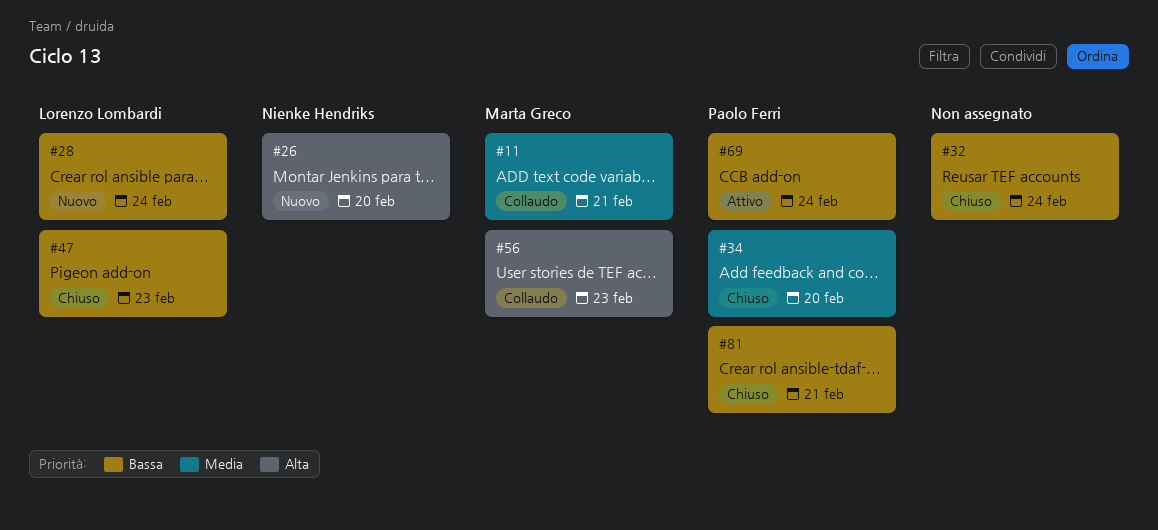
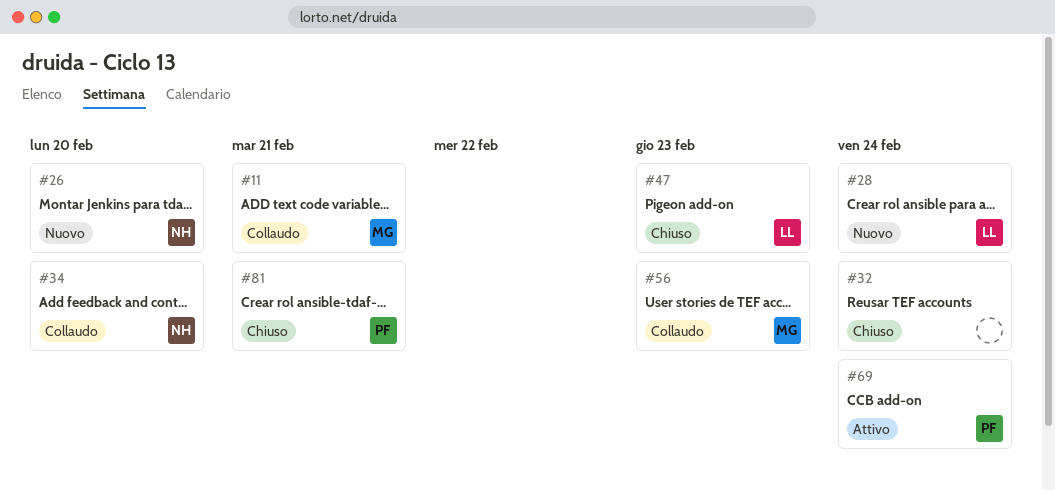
#34, status: Chiuso -> Collaudo
#34, owner: Paolo Ferri -> Nienke Hendriks

